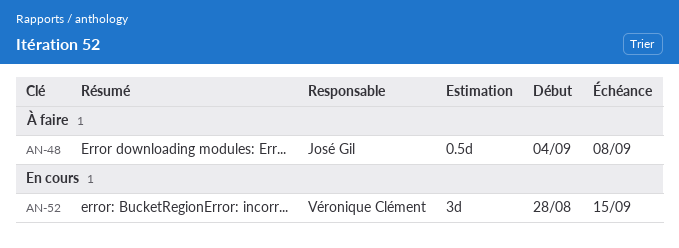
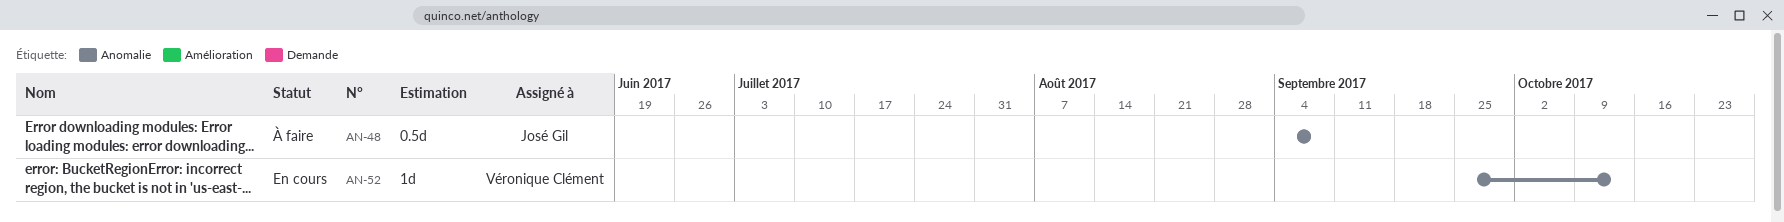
AN-52, estimate: 3d -> 1d
AN-52, start: Aug 28 -> Sep 25
AN-52, due: Sep 15 -> Oct 13

